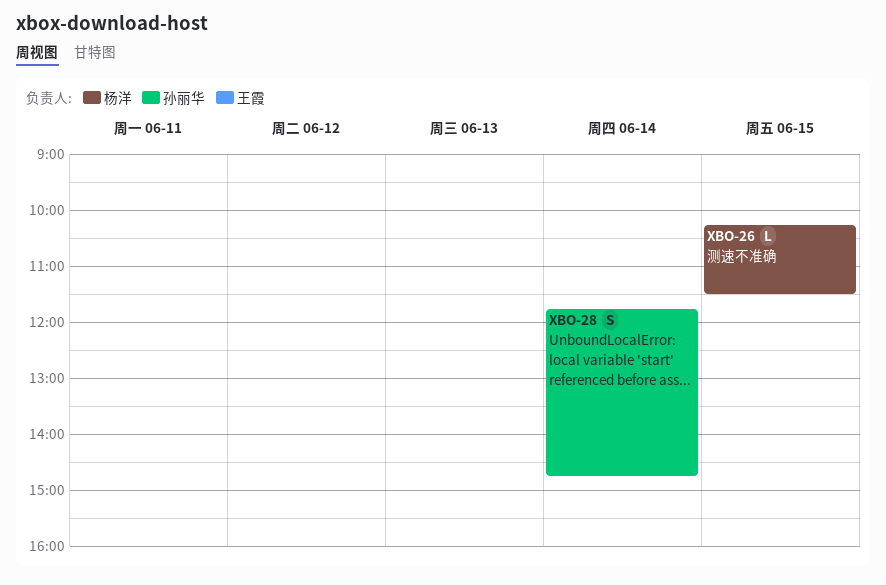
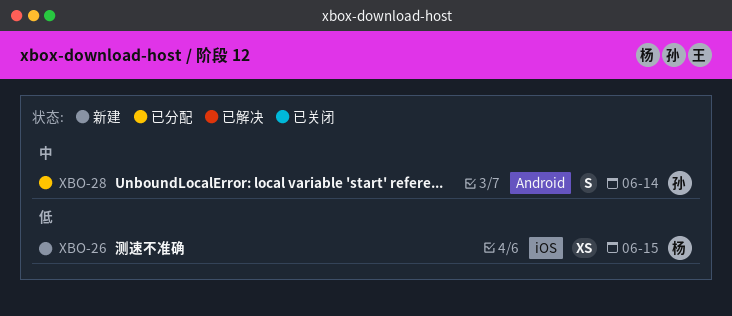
XBO-26, estimate: L -> XS

